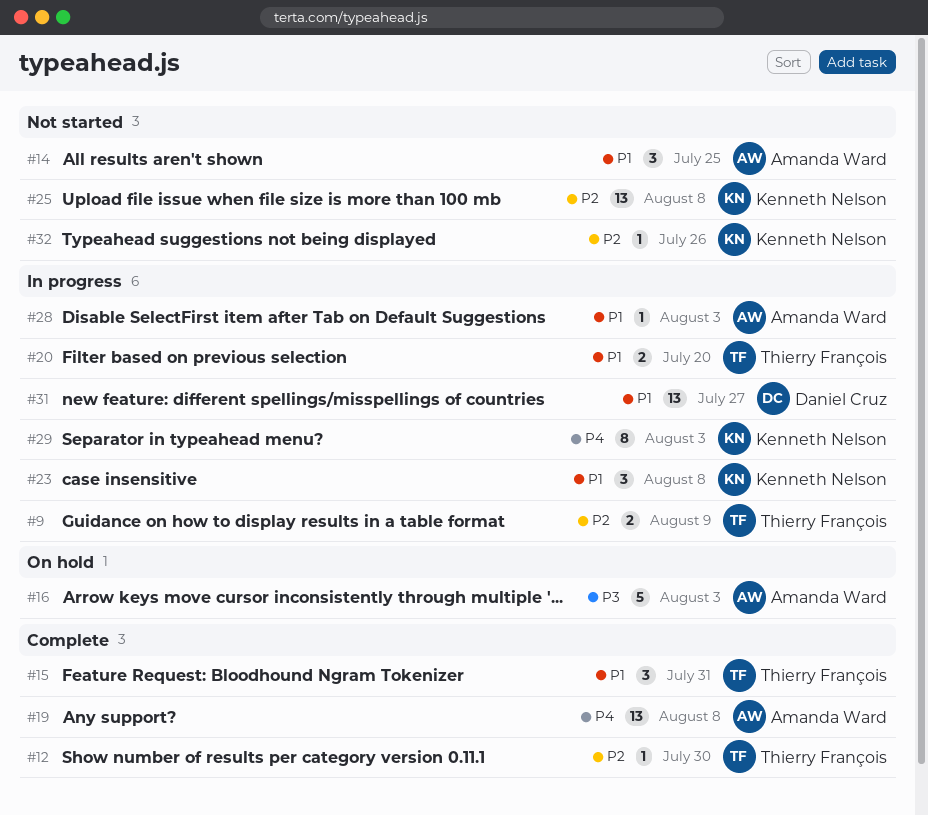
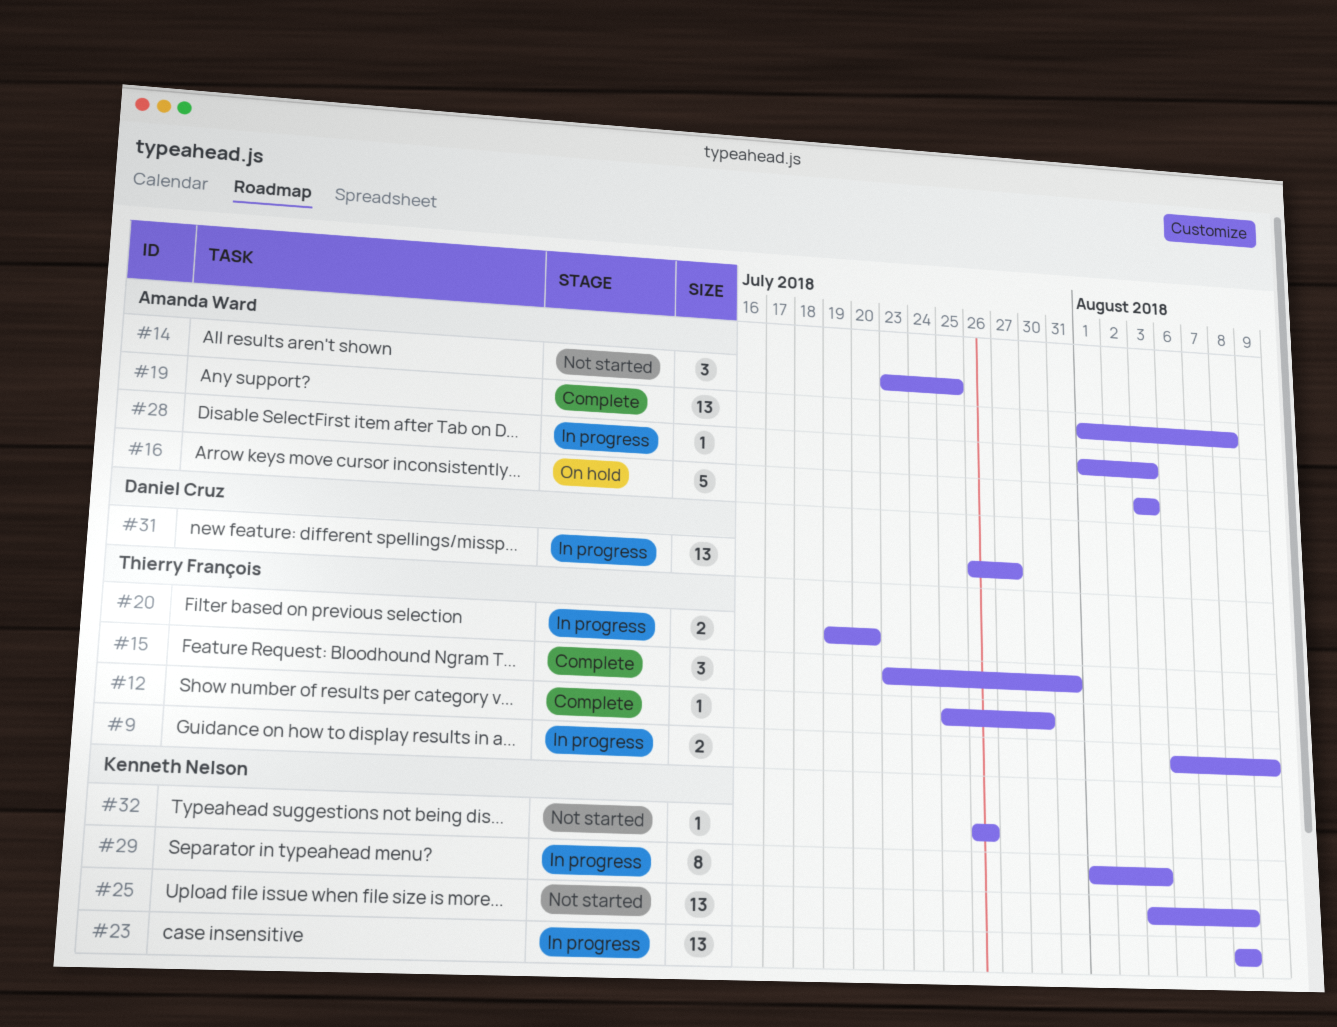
#23, estimate: 3 -> 13

